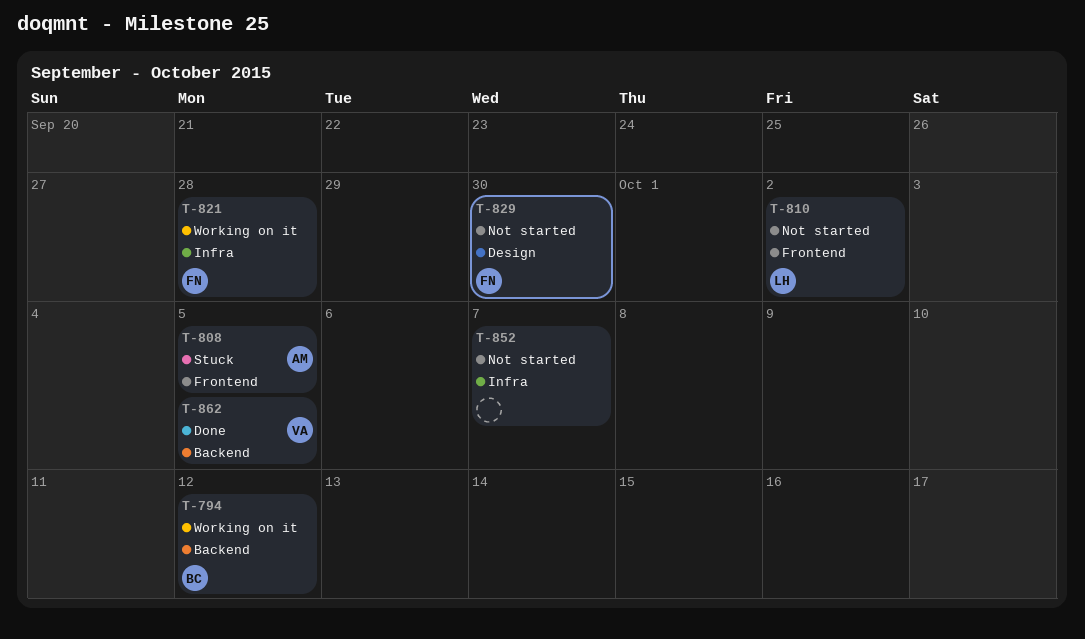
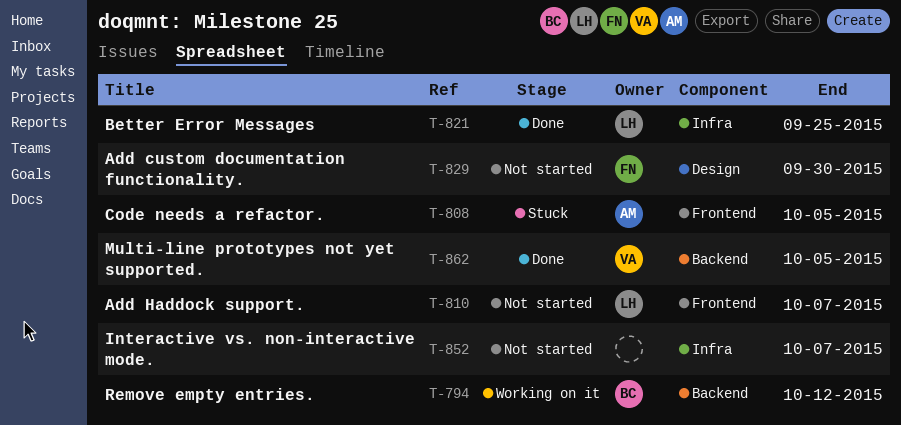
T-810, due: Oct 2 -> Oct 7
T-821, status: Working on it -> Done
T-821, owner: FN -> LH
T-821, due: Sep 28 -> Sep 25

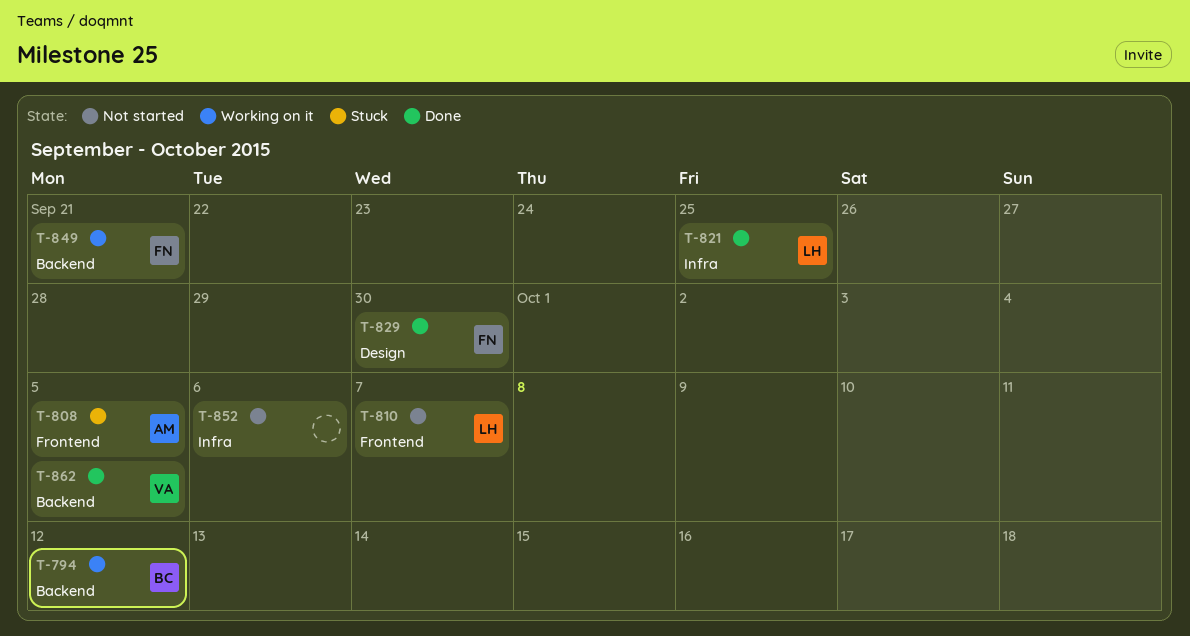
T-829, status: Not started -> Done
T-849: none -> present
T-852, due: Oct 7 -> Oct 6

